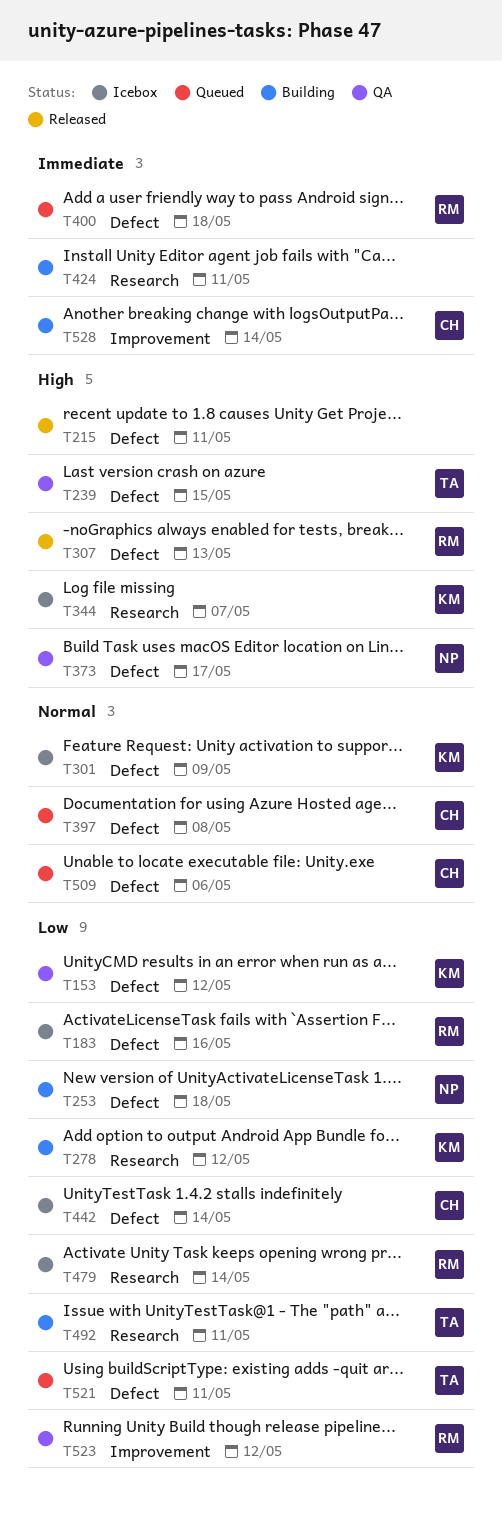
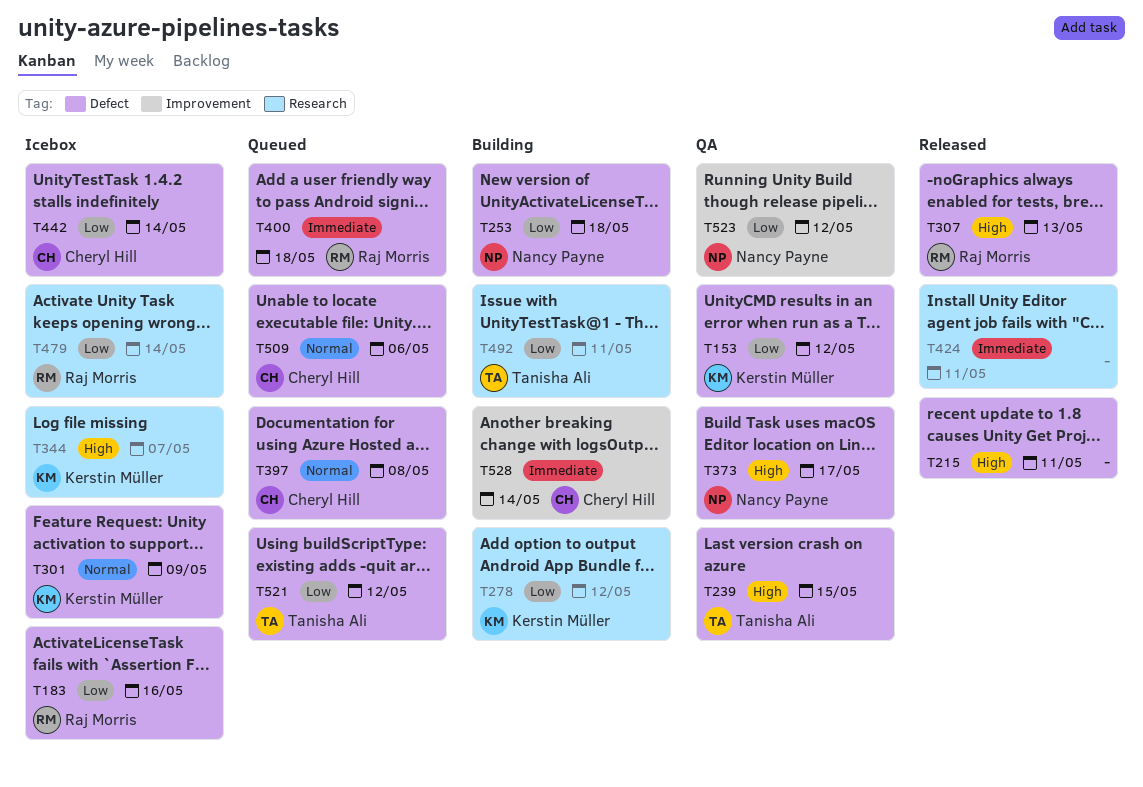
T424, status: Building -> Released
T521, due: May 11 -> May 12
T523, owner: Raj Morris -> Nancy Payne

